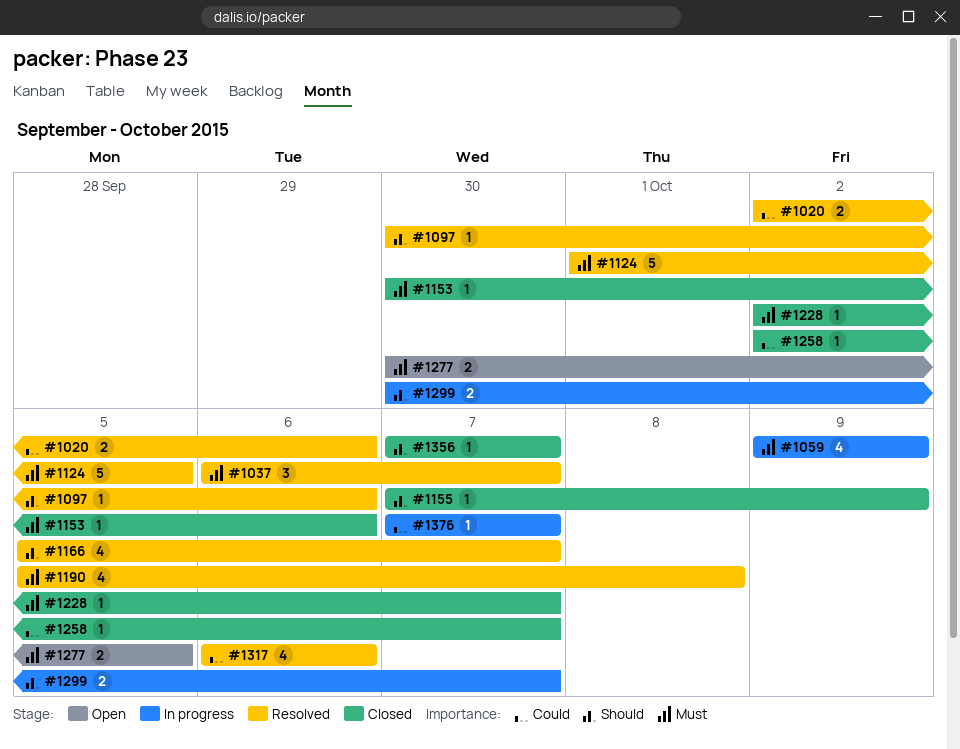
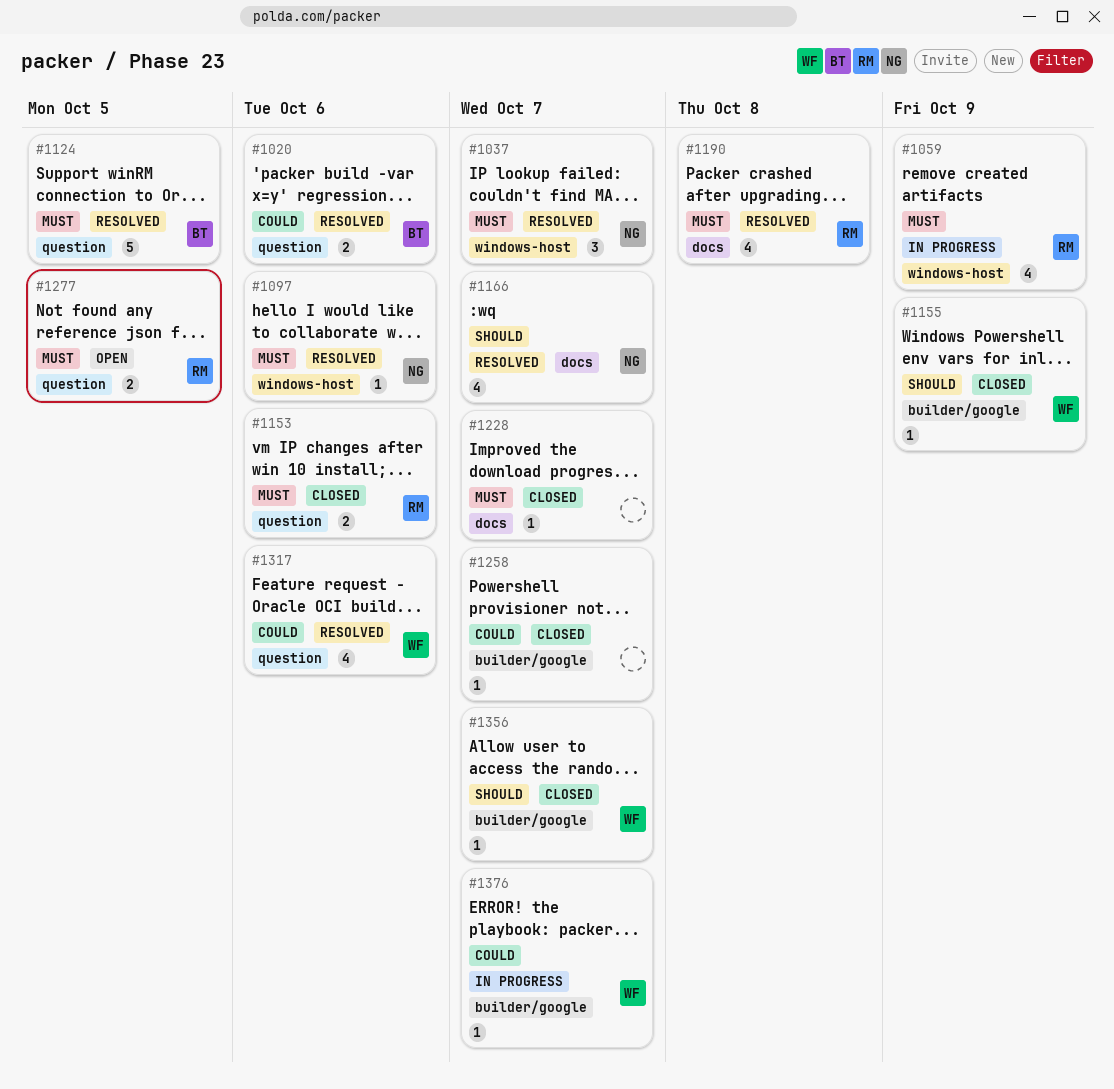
#1097, priority: Should -> Must
#1153, estimate: 1 -> 2
#1299: present -> none

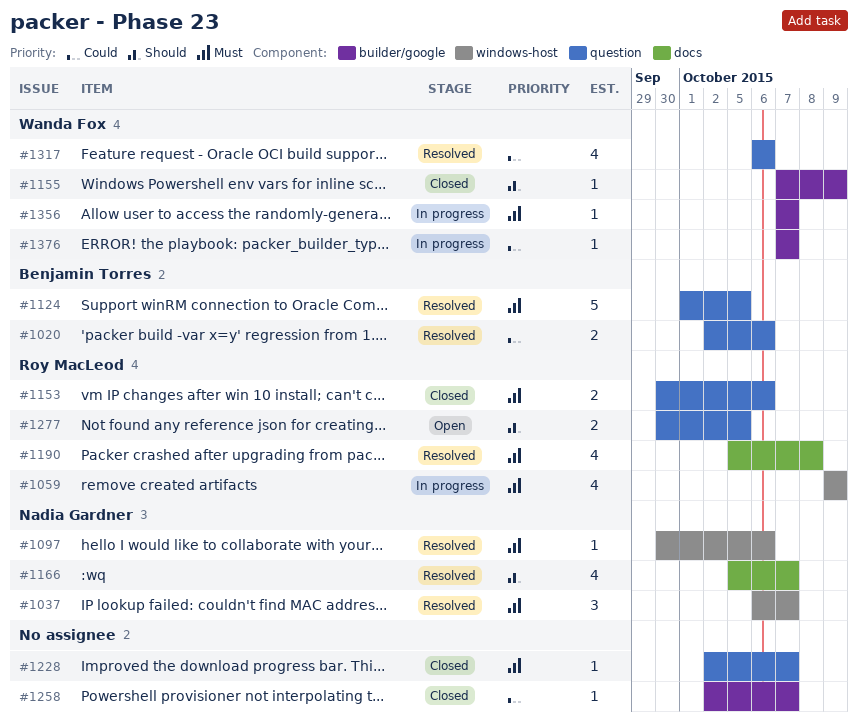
#1228, label: docs -> question
#1277, priority: Must -> Should
#1356, status: Closed -> In progress
#1356, priority: Should -> Must

